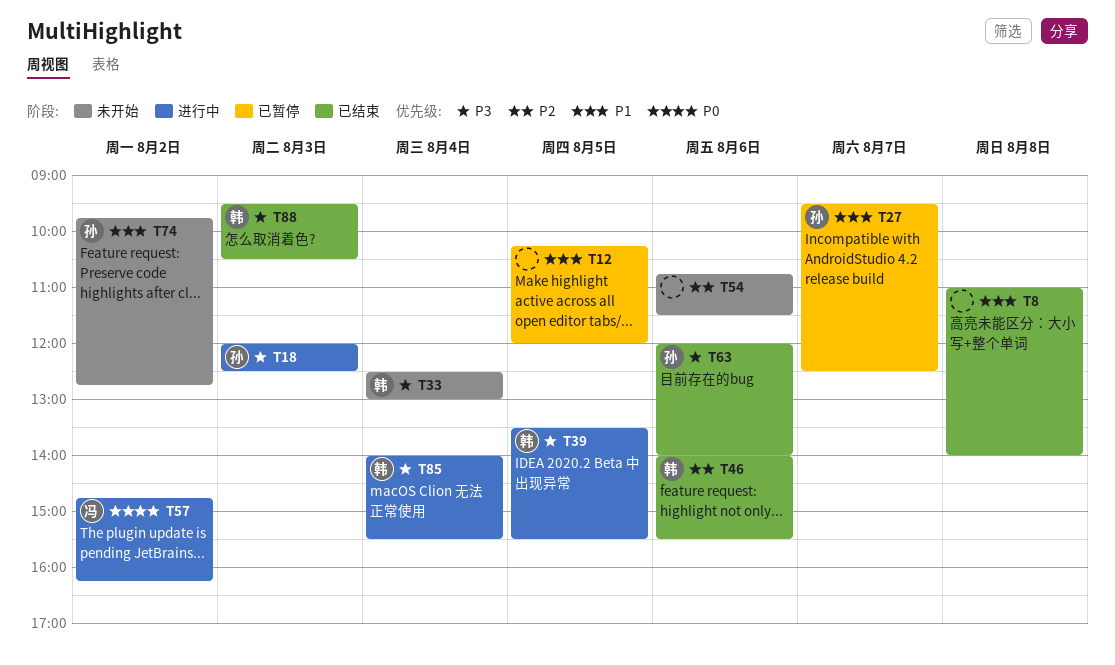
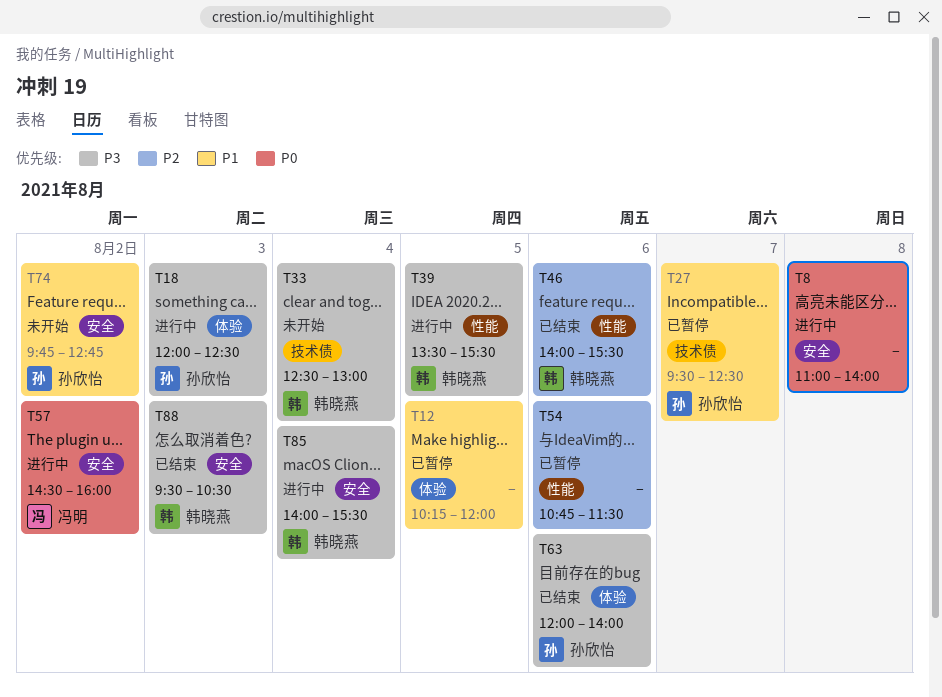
T8, status: 已结束 -> 进行中
T8, priority: P1 -> P0
T54, status: 未开始 -> 已暂停
T57, begins: 14:45 -> 14:30
T57, ends: 16:15 -> 16:00

